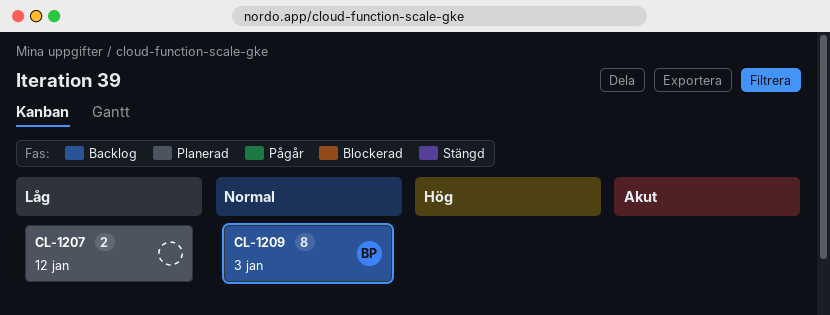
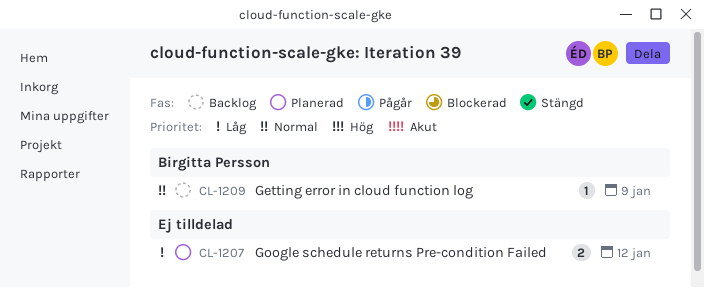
CL-1209, estimate: 8 -> 1
CL-1209, due: Jan 3 -> Jan 9

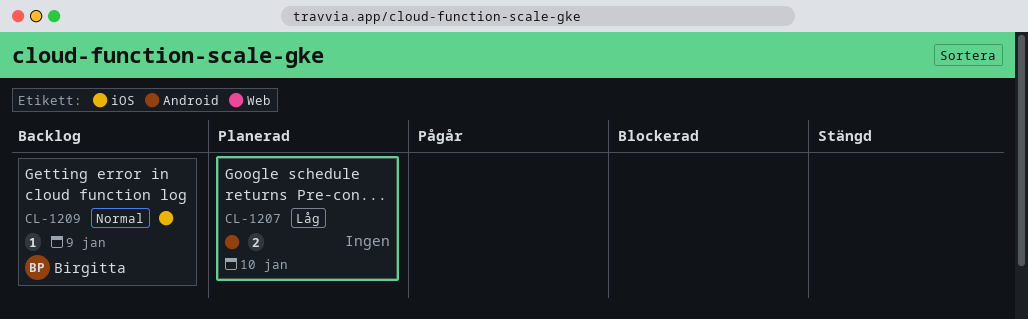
CL-1207, due: Jan 12 -> Jan 10

